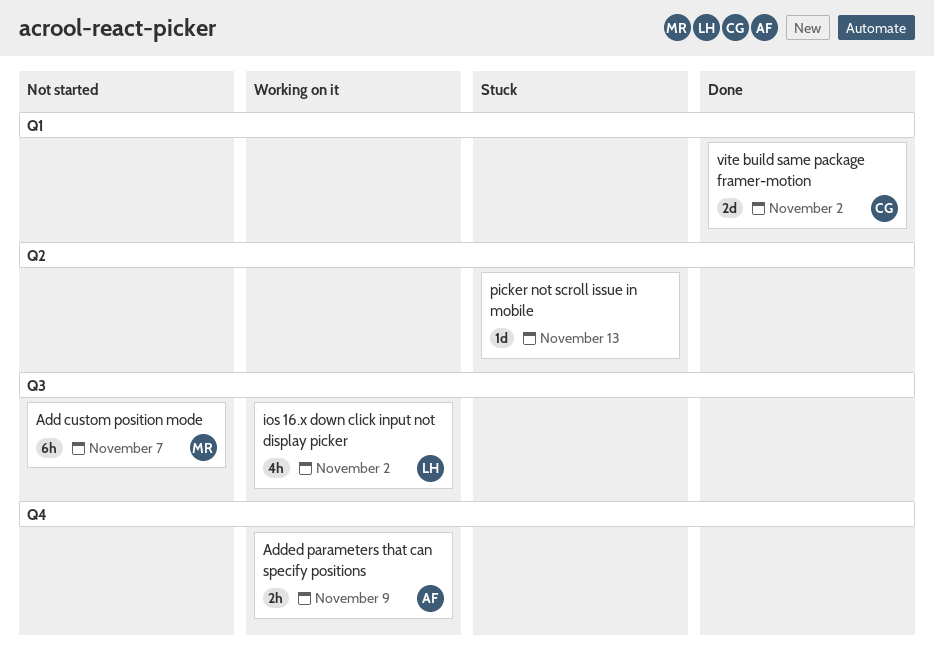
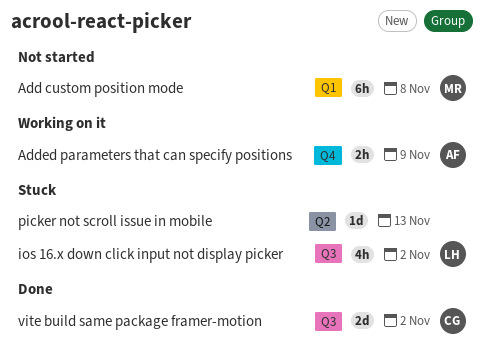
Add custom position mode, label: Q3 -> Q1
Add custom position mode, due: Nov 7 -> Nov 8
ios 16.x down click input not display picker, status: Working on it -> Stuck
vite build same package framer-motion, label: Q1 -> Q3

